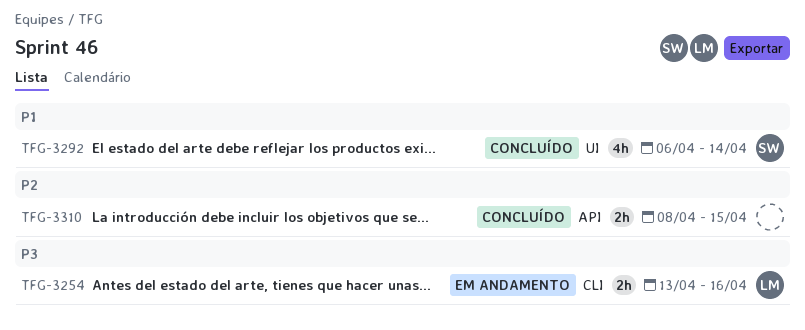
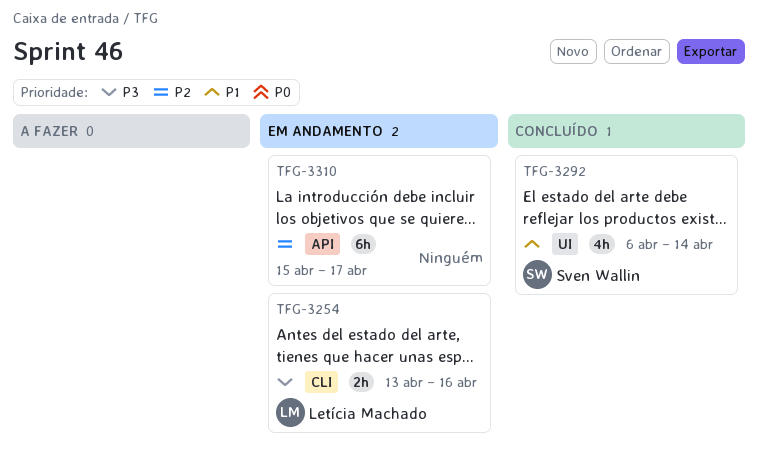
TFG-3310, status: Concluído -> Em andamento
TFG-3310, estimate: 2h -> 6h
TFG-3310, start: Apr 8 -> Apr 15
TFG-3310, due: Apr 15 -> Apr 17

